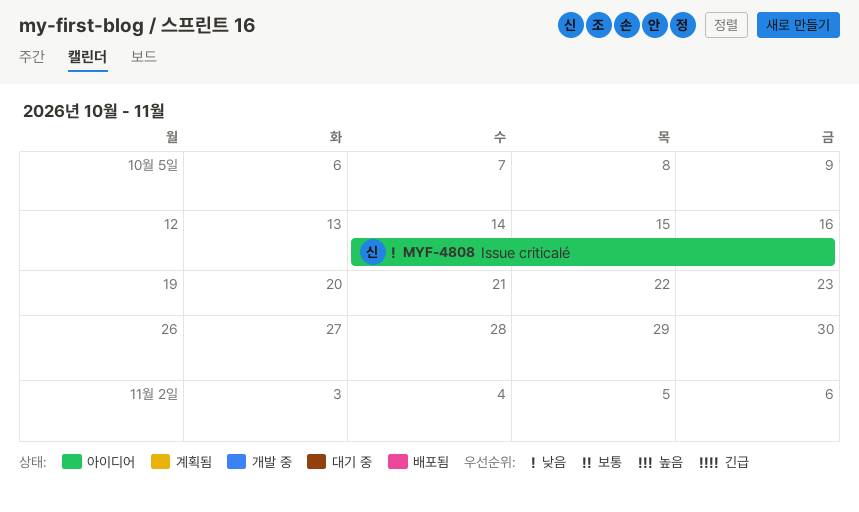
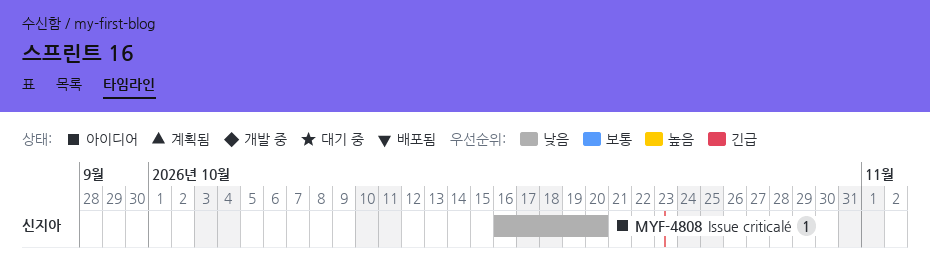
MYF-4808, start: Oct 14 -> Oct 16
MYF-4808, due: Oct 16 -> Oct 20

